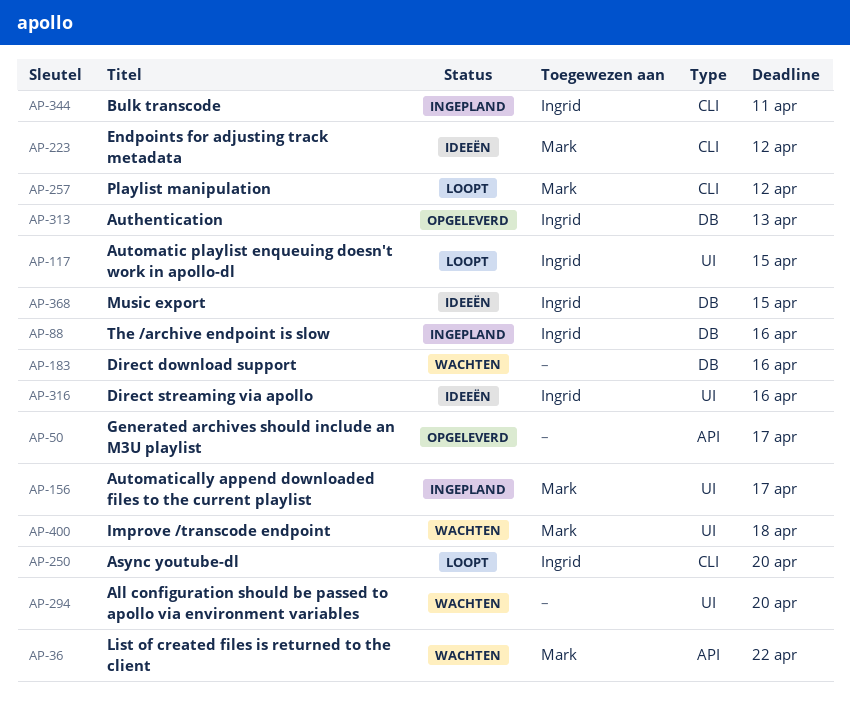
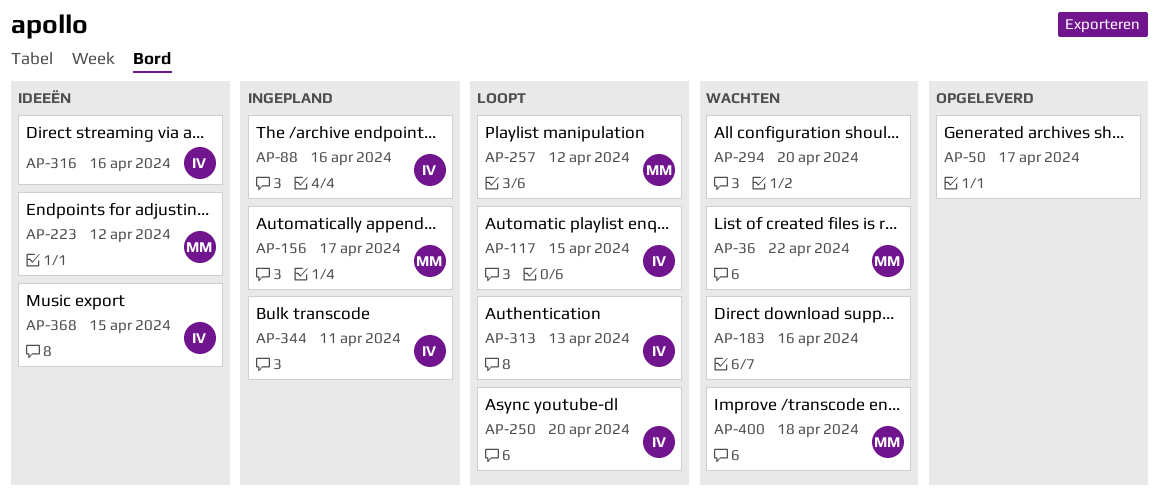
AP-313, status: Opgeleverd -> Loopt

